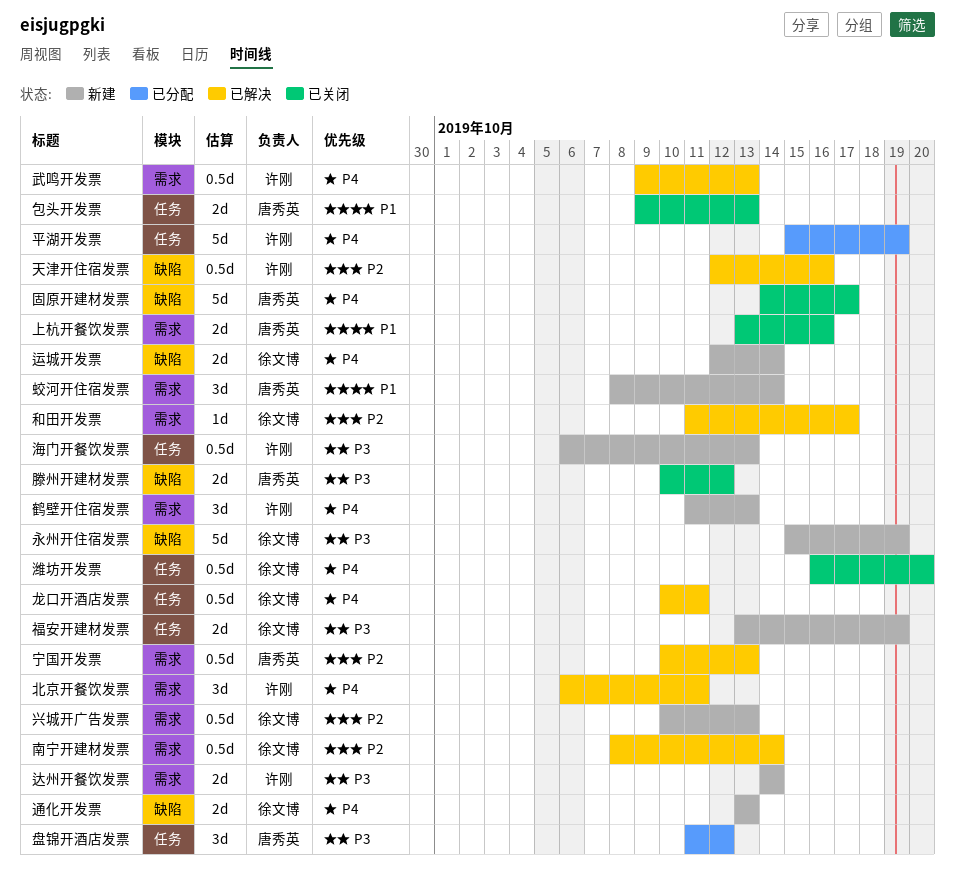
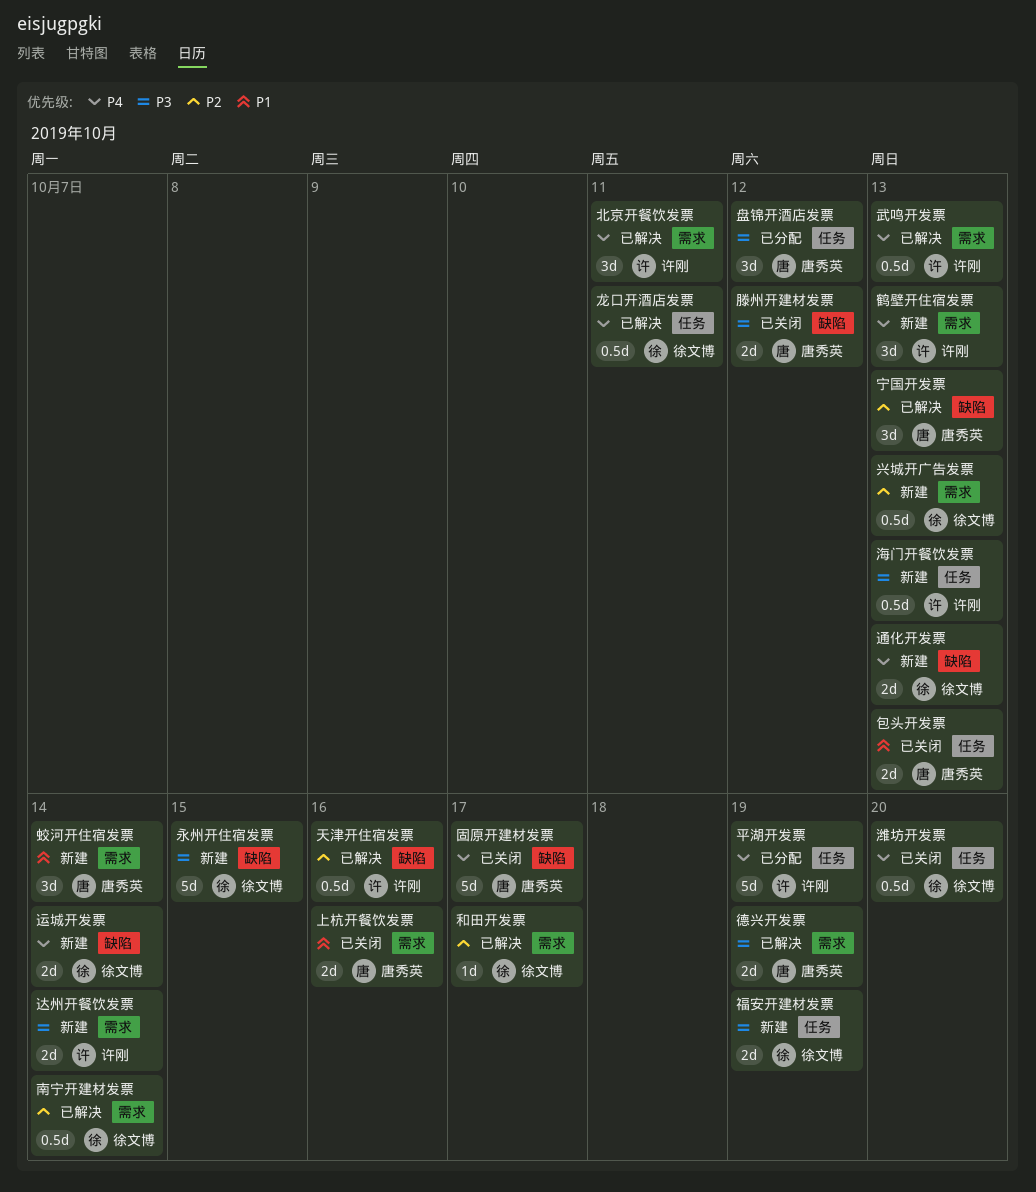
宁国开发票, label: 需求 -> 缺陷
宁国开发票, estimate: 0.5d -> 3d
德兴开发票: none -> present
永州开住宿发票, due: Oct 19 -> Oct 15

